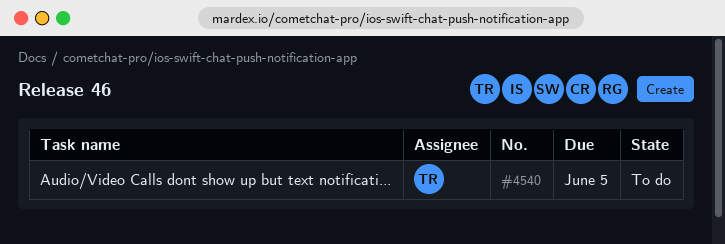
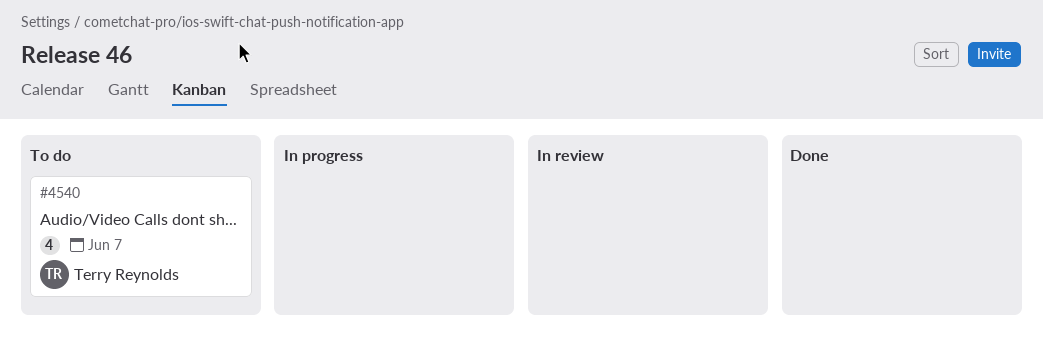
#4540, due: Jun 5 -> Jun 7

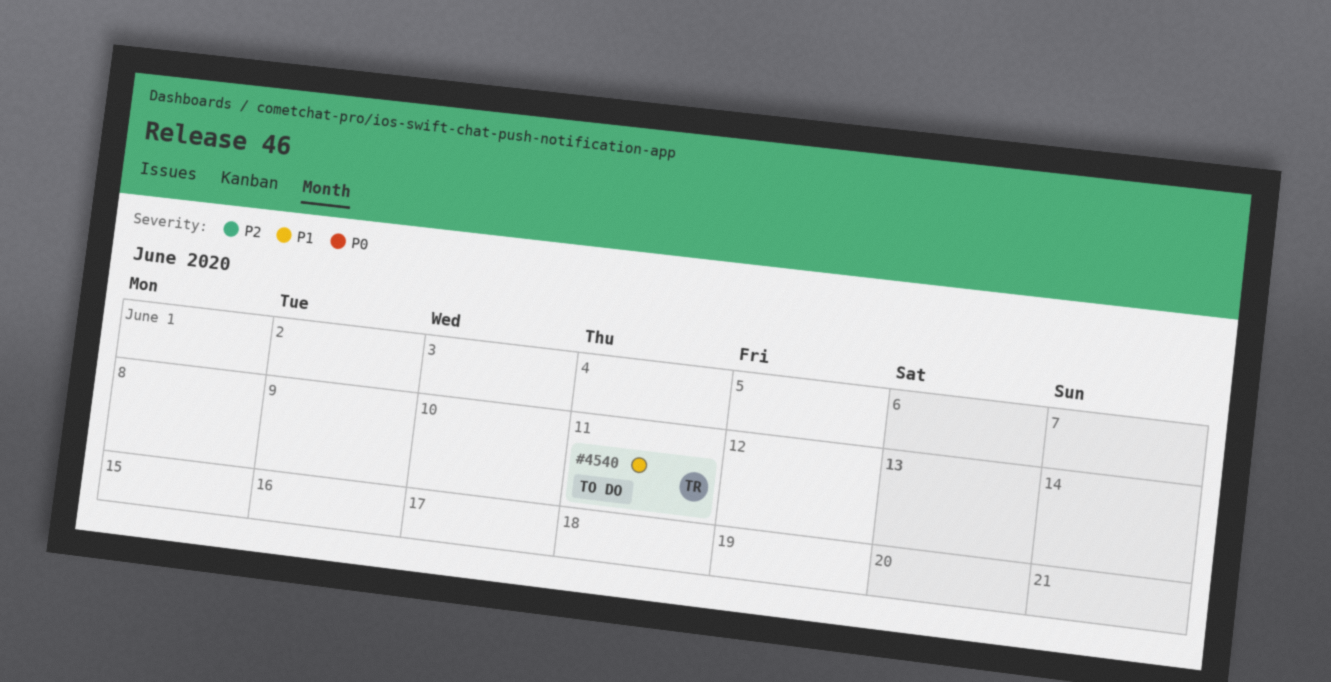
#4540, due: Jun 7 -> Jun 11

